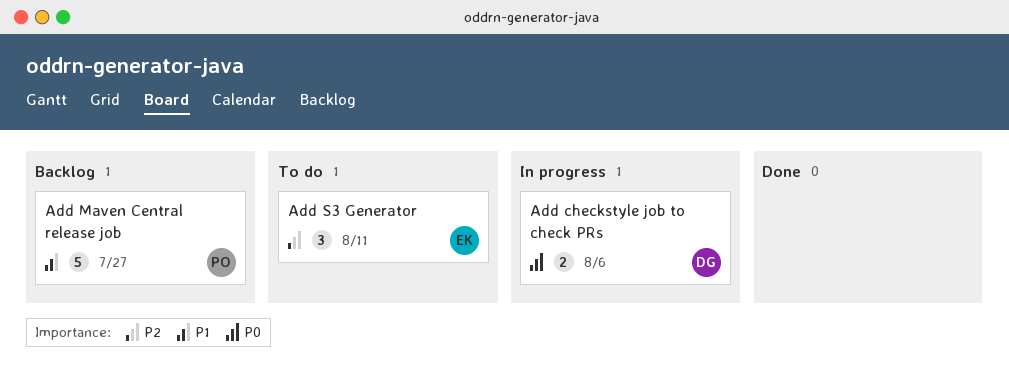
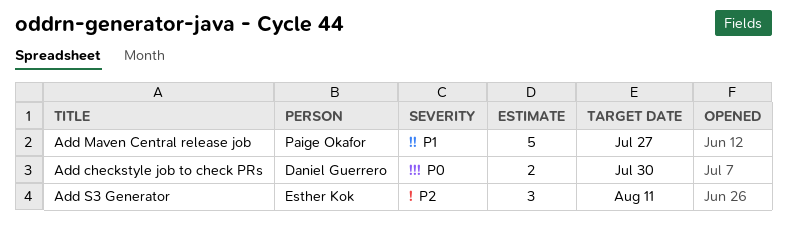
Add checkstyle job to check PRs, due: Aug 6 -> Jul 30

